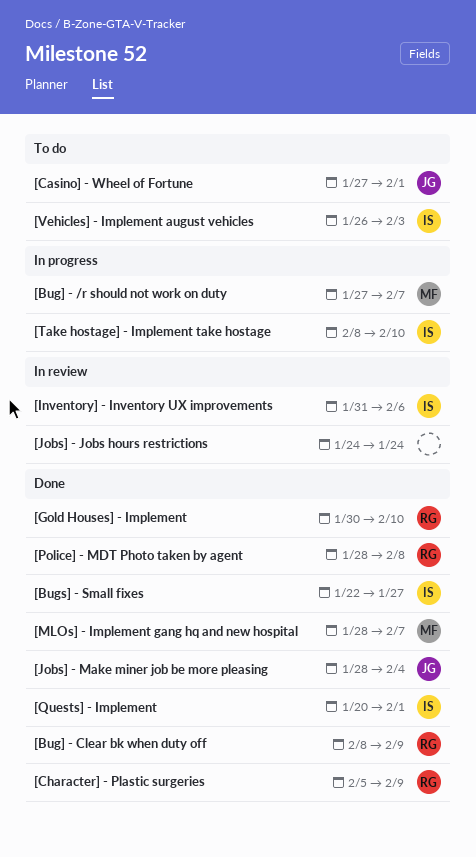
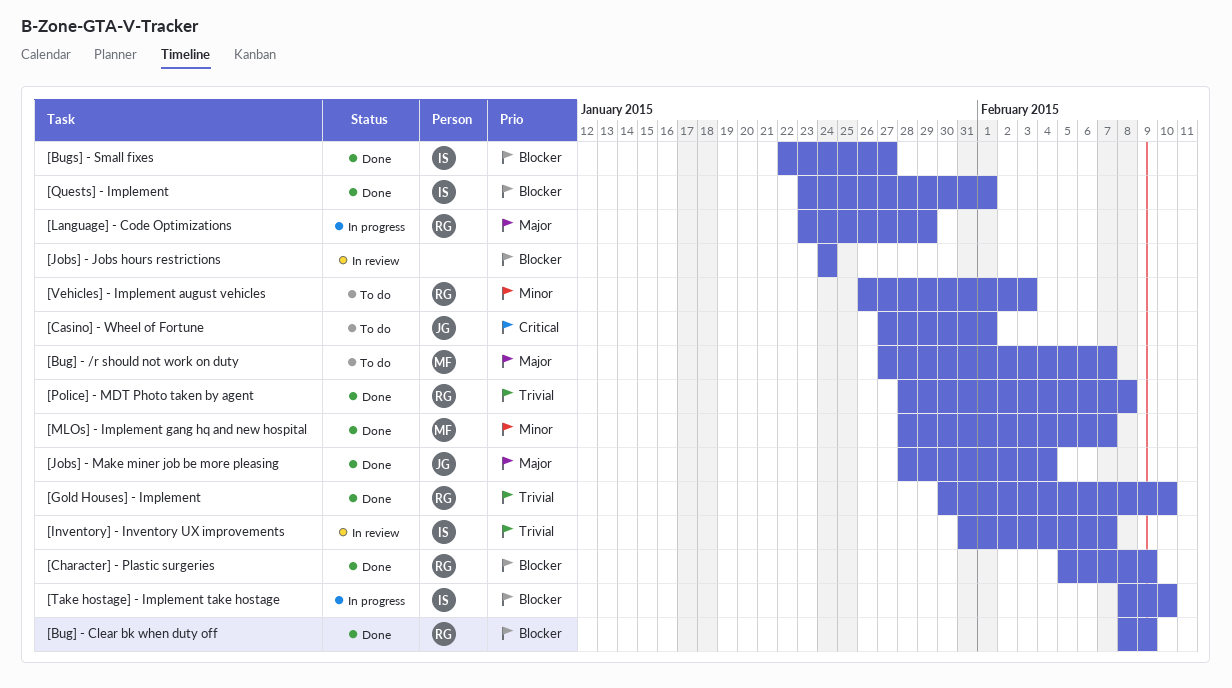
[Bug] - /r should not work on duty, status: In progress -> To do
[Inventory] - Inventory UX improvements, due: Feb 6 -> Feb 7
[Language] - Code Optimizations: none -> present
[Quests] - Implement, start: Jan 20 -> Jan 23
[Vehicles] - Implement august vehicles, owner: IS -> RG

